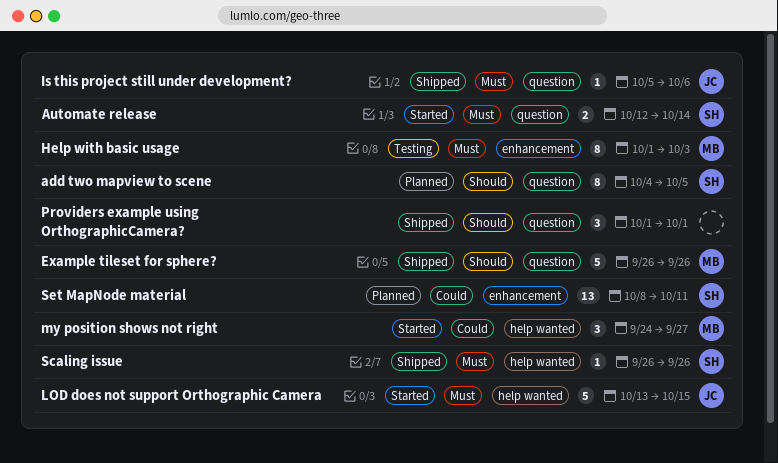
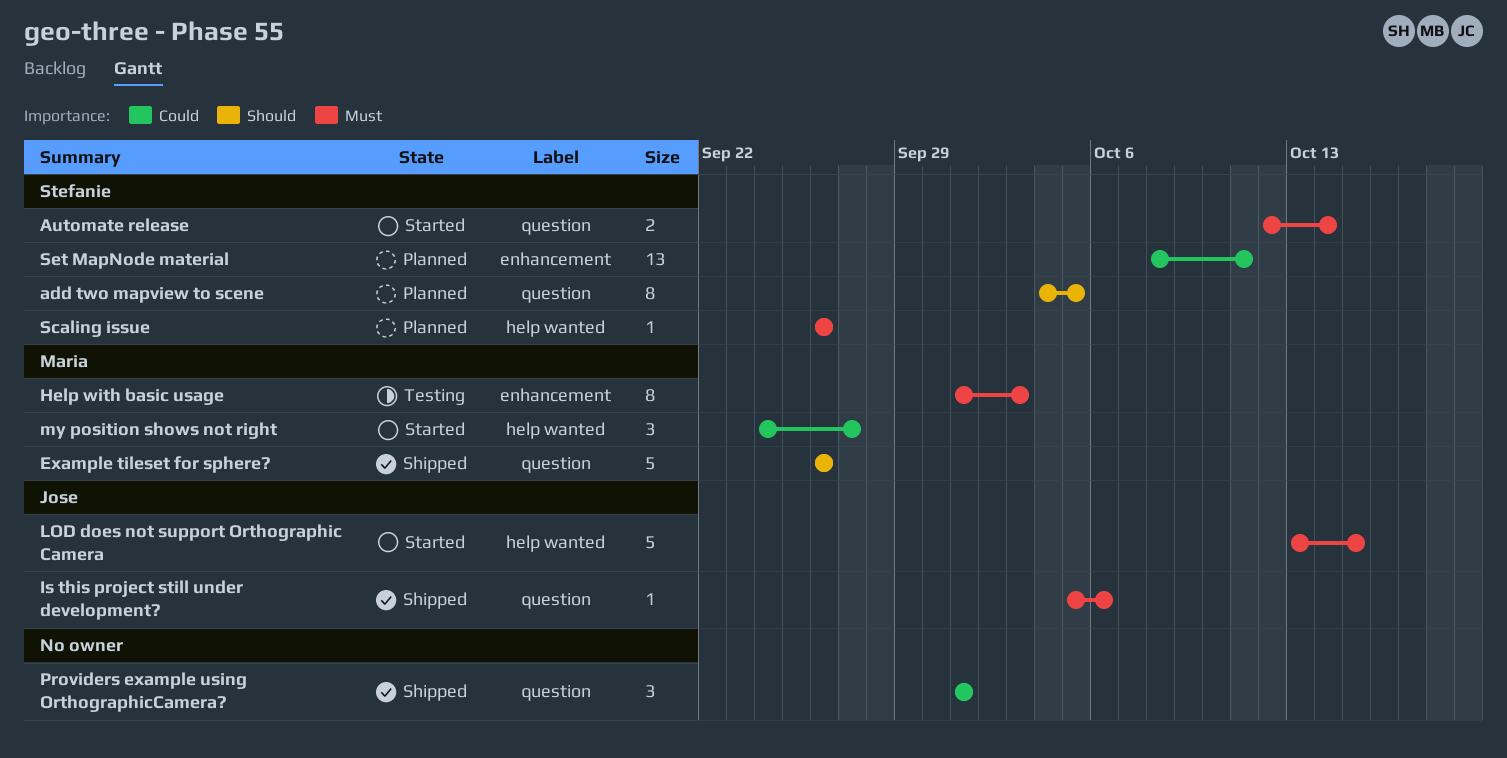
Providers example using OrthographicCamera?, priority: Should -> Could
Scaling issue, status: Shipped -> Planned

